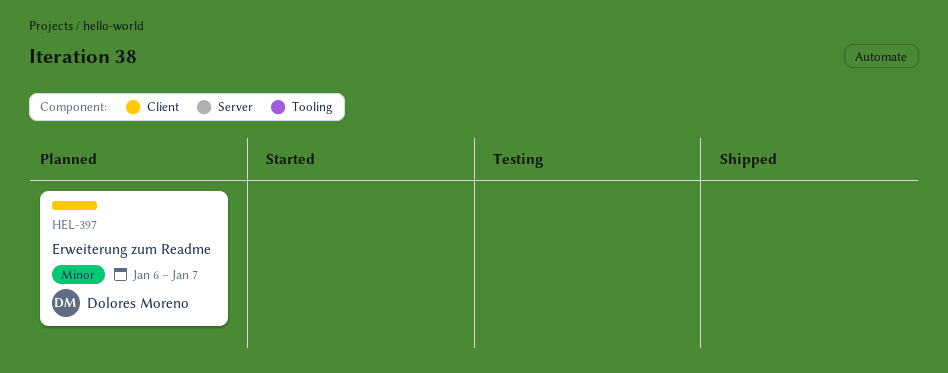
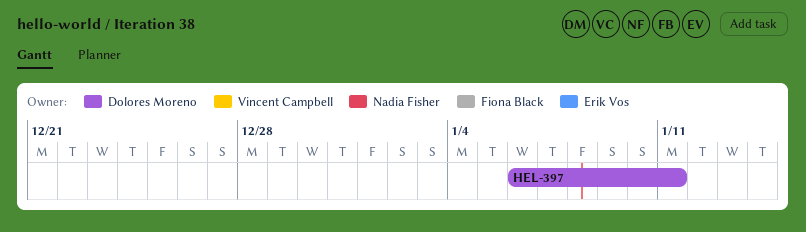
HEL-397, due: Jan 7 -> Jan 11

